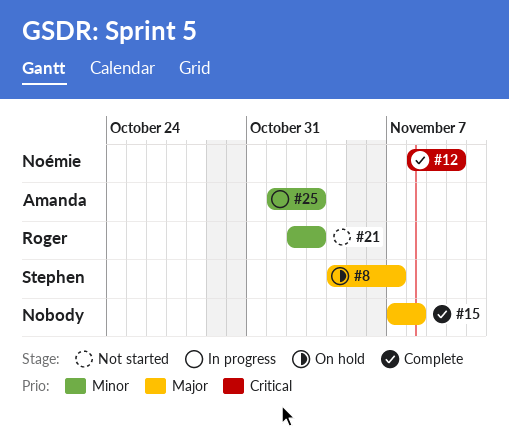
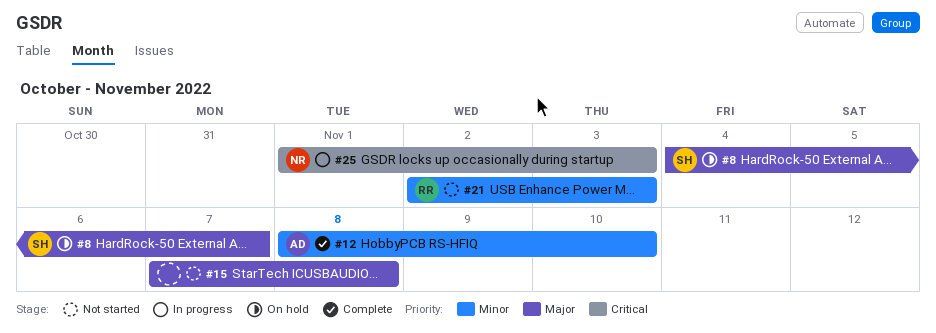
#12, owner: Noémie -> Amanda
#12, priority: Critical -> Minor
#15, status: Complete -> Not started
#25, owner: Amanda -> Noémie
#25, priority: Minor -> Critical

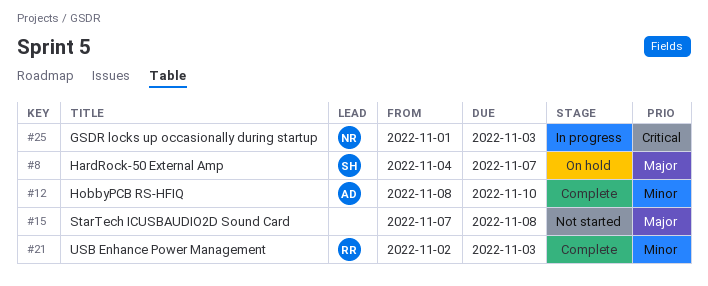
#21, status: Not started -> Complete

